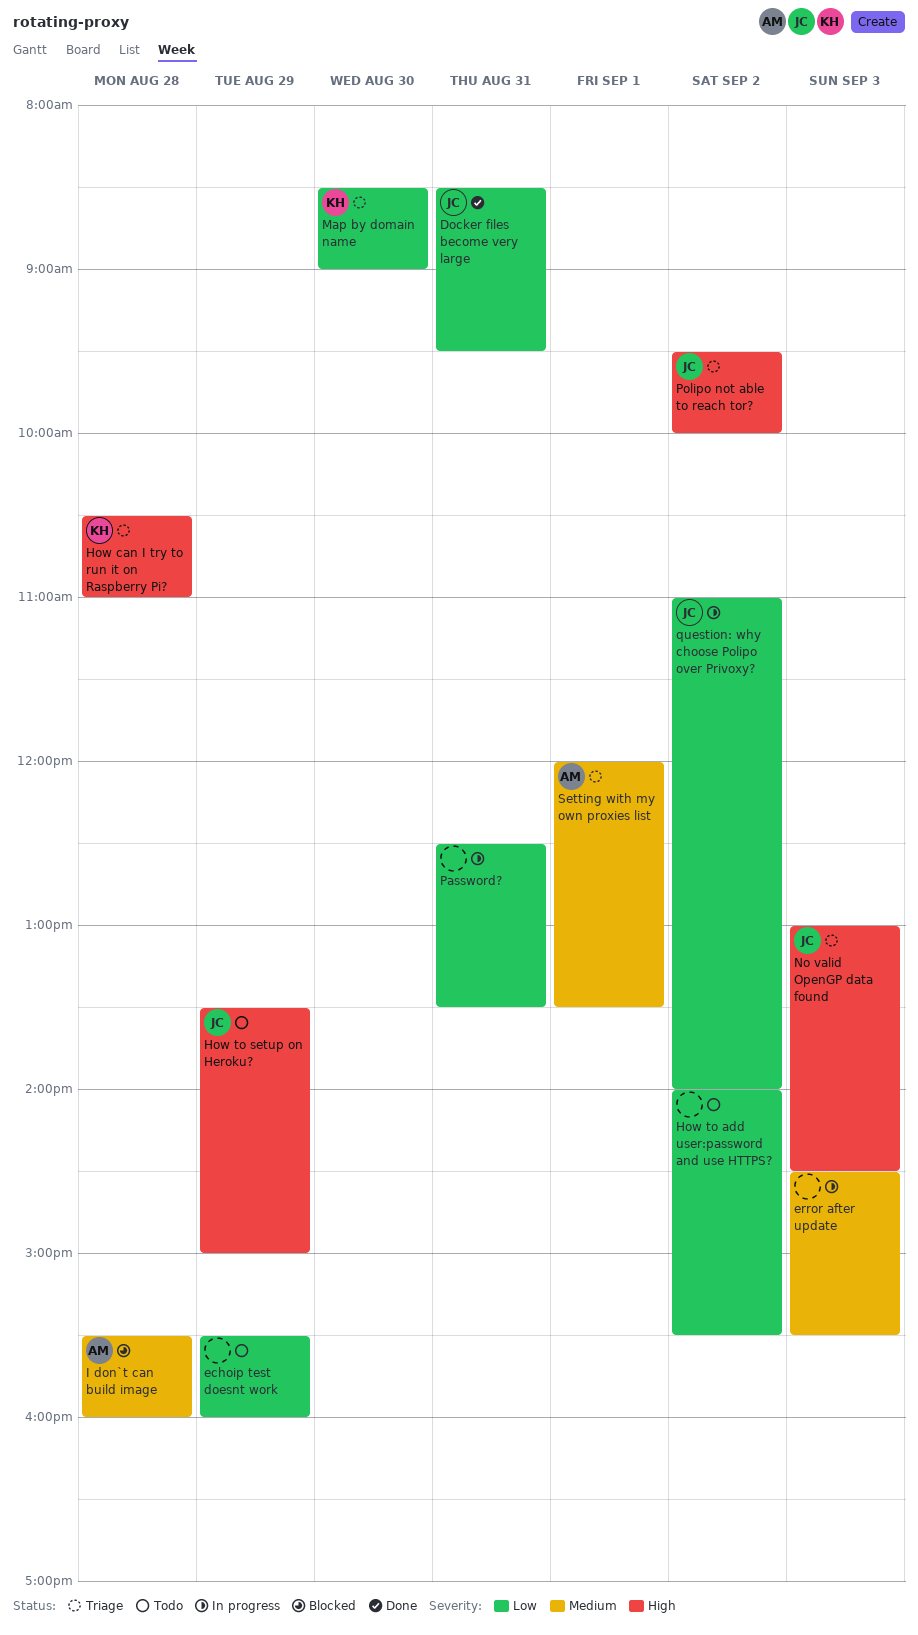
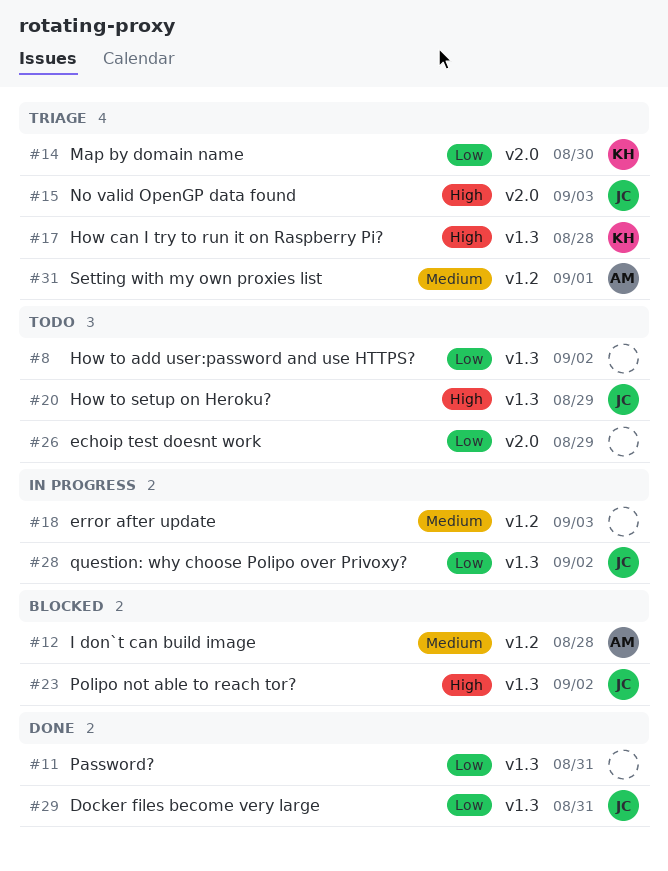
Password?, status: In progress -> Done
Polipo not able to reach tor?, status: Triage -> Blocked

